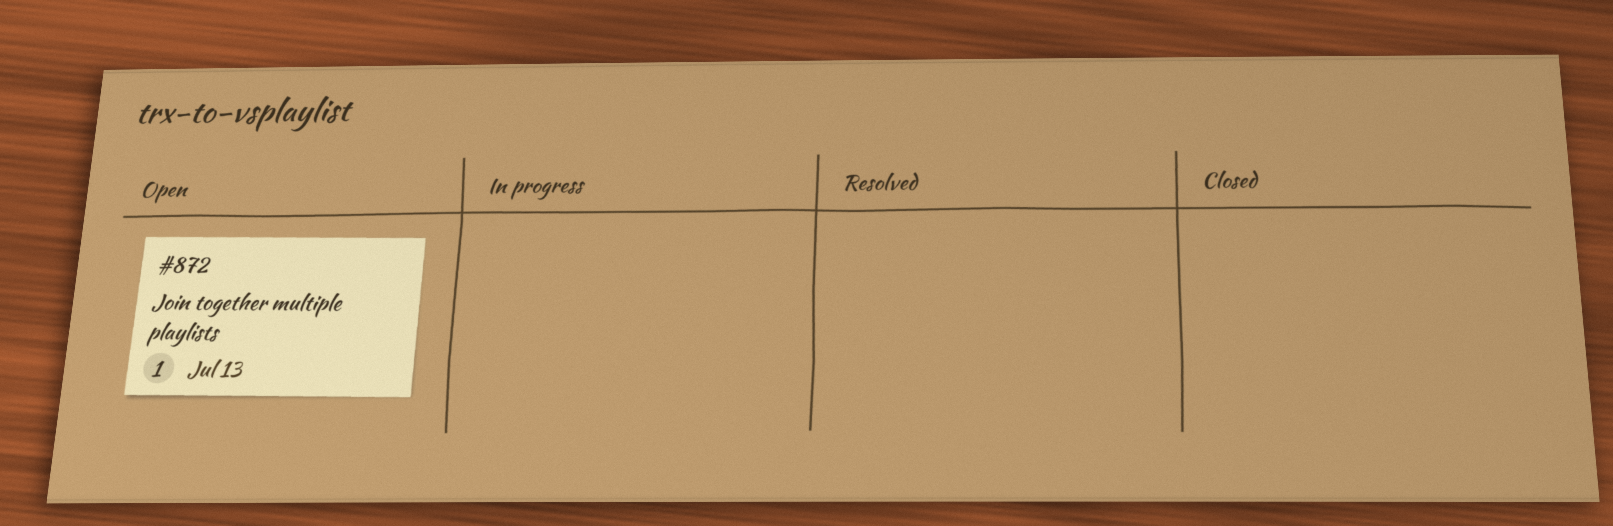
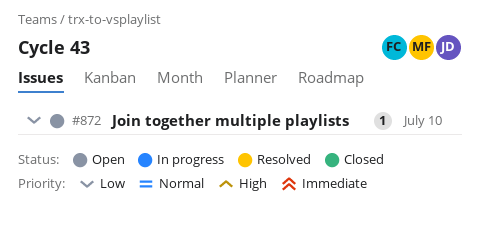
#872, due: Jul 13 -> Jul 10

